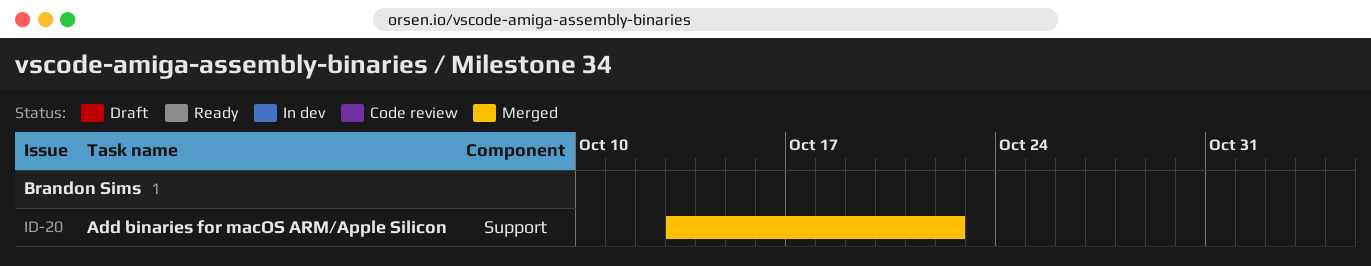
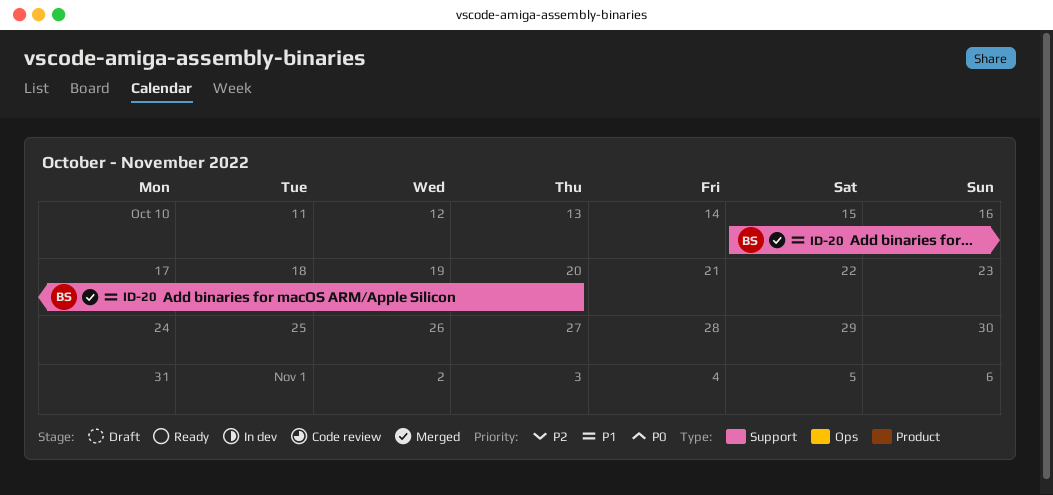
ID-20, start: Oct 13 -> Oct 15
ID-20, due: Oct 22 -> Oct 20

